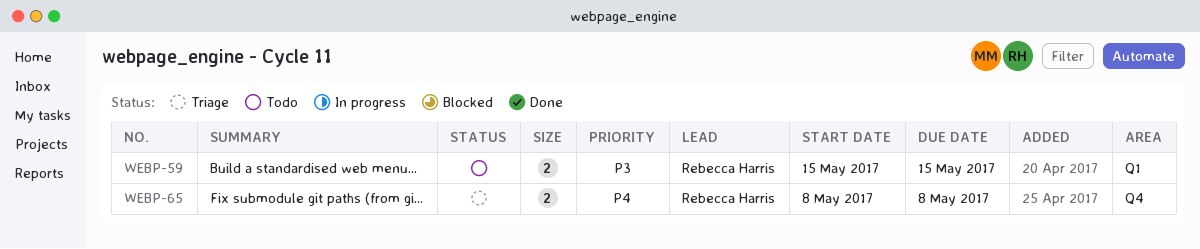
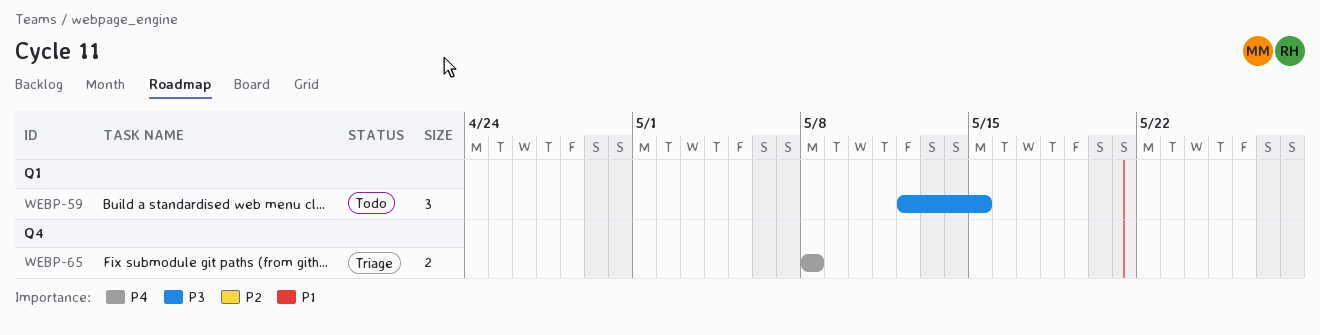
WEBP-59, estimate: 2 -> 3
WEBP-59, start: May 15 -> May 12

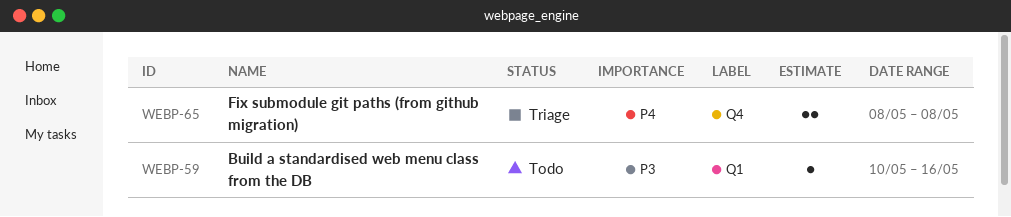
WEBP-59, estimate: 3 -> 1
WEBP-59, start: May 12 -> May 10
WEBP-59, due: May 15 -> May 16

